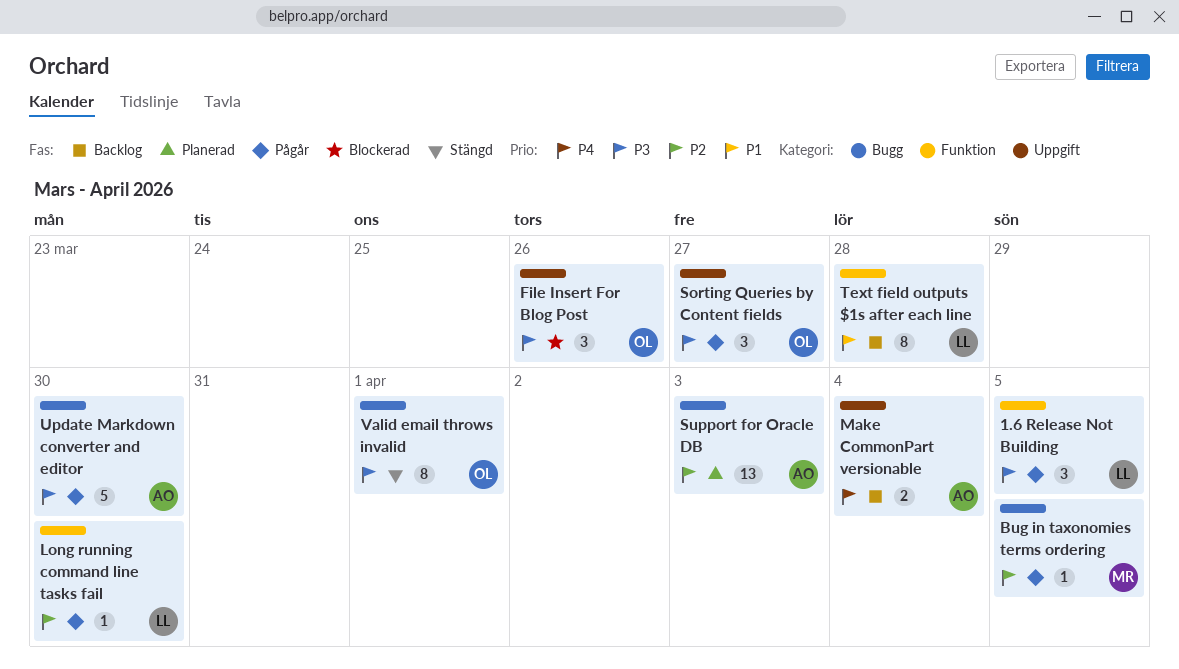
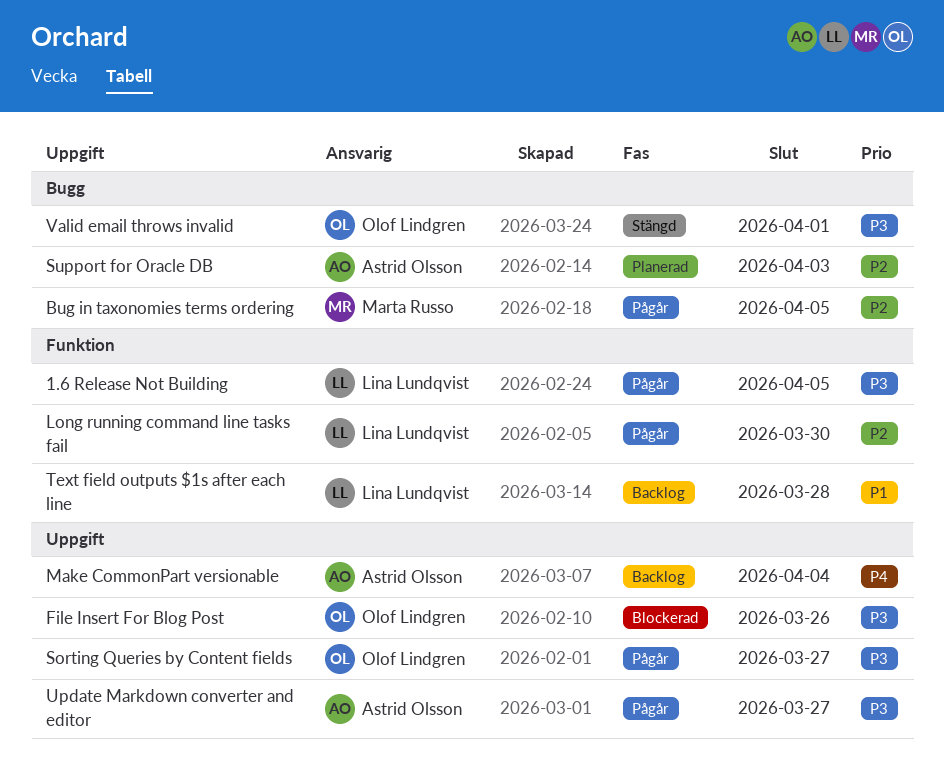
Update Markdown converter and editor, label: Bugg -> Uppgift
Update Markdown converter and editor, due: Mar 30 -> Mar 27

